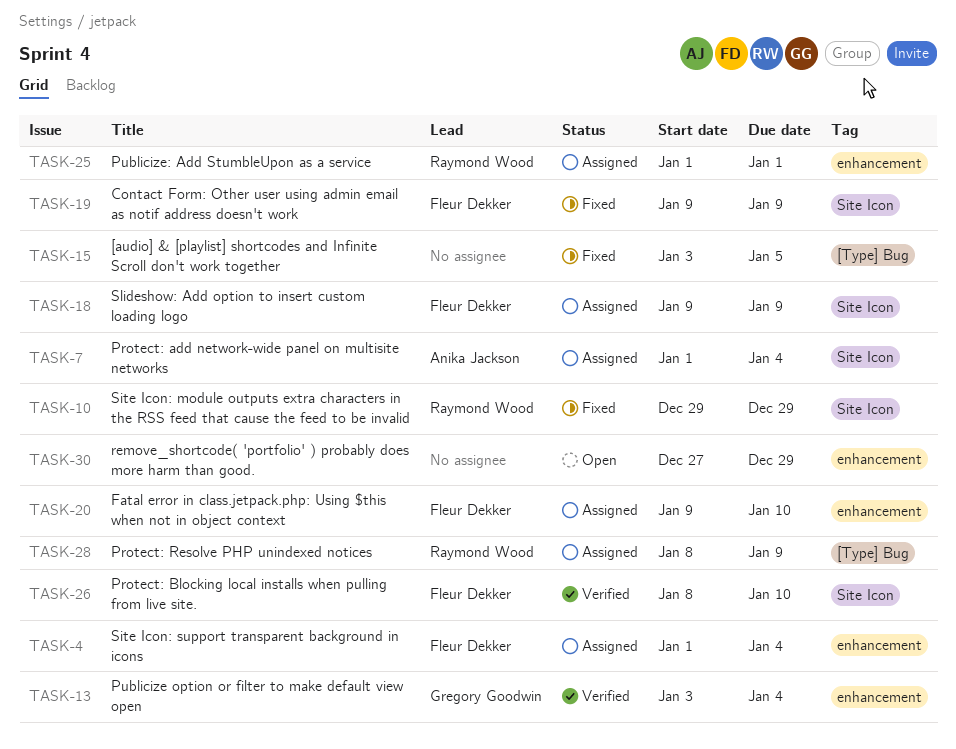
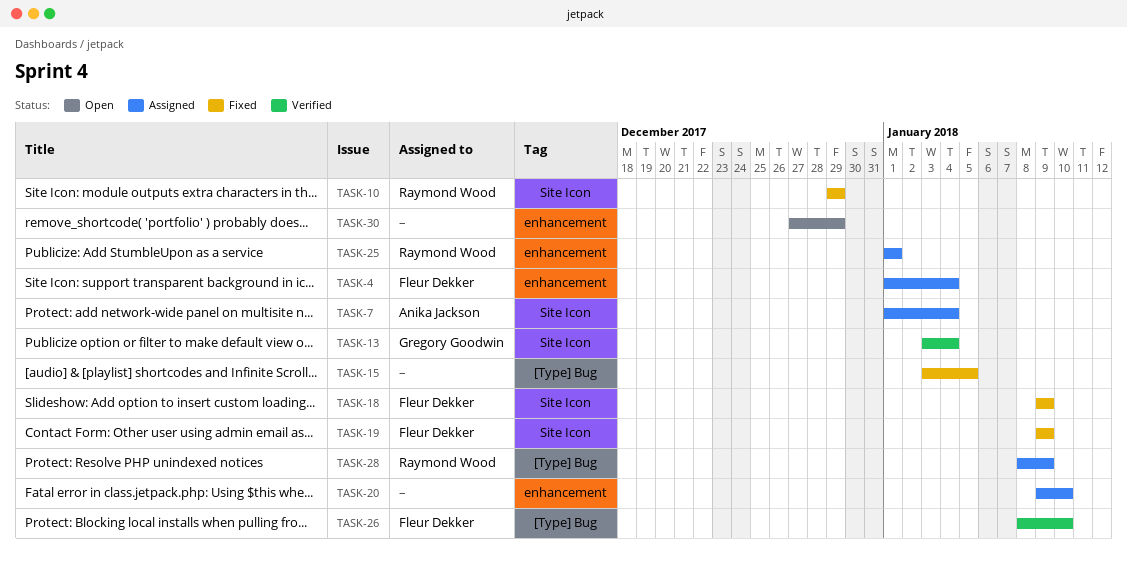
TASK-13, label: enhancement -> Site Icon
TASK-18, status: Assigned -> Fixed
TASK-20, owner: Fleur Dekker -> none
TASK-26, label: Site Icon -> [Type] Bug

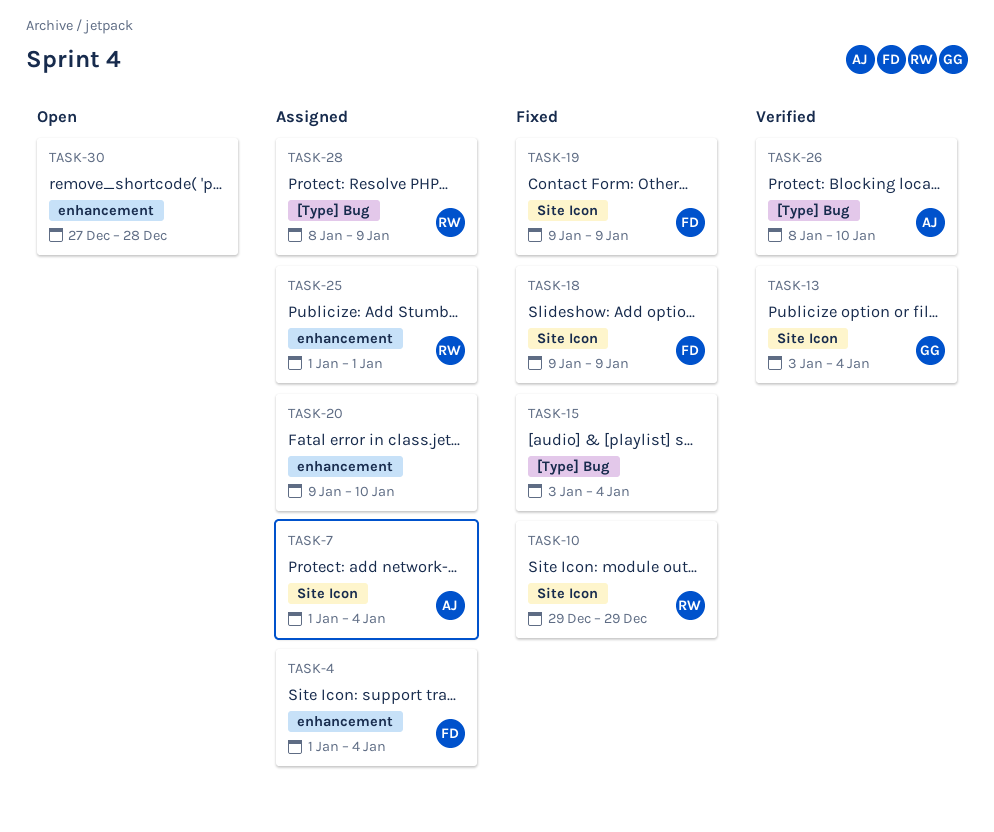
TASK-15, due: Jan 5 -> Jan 4
TASK-26, owner: Fleur Dekker -> Anika Jackson
TASK-30, due: Dec 29 -> Dec 28

